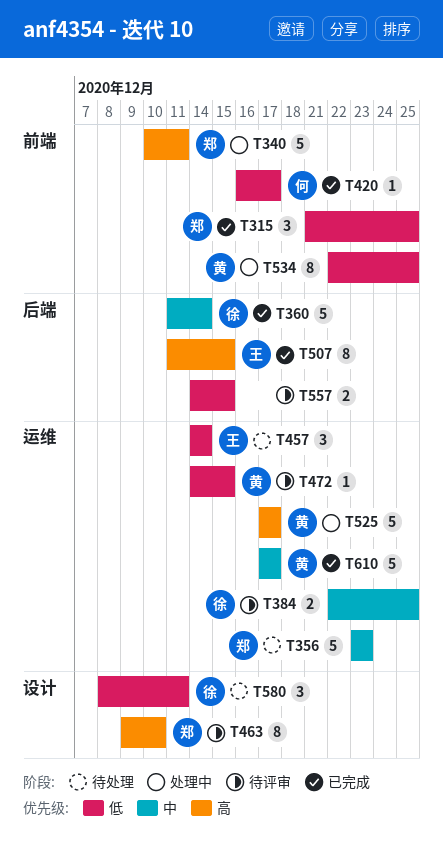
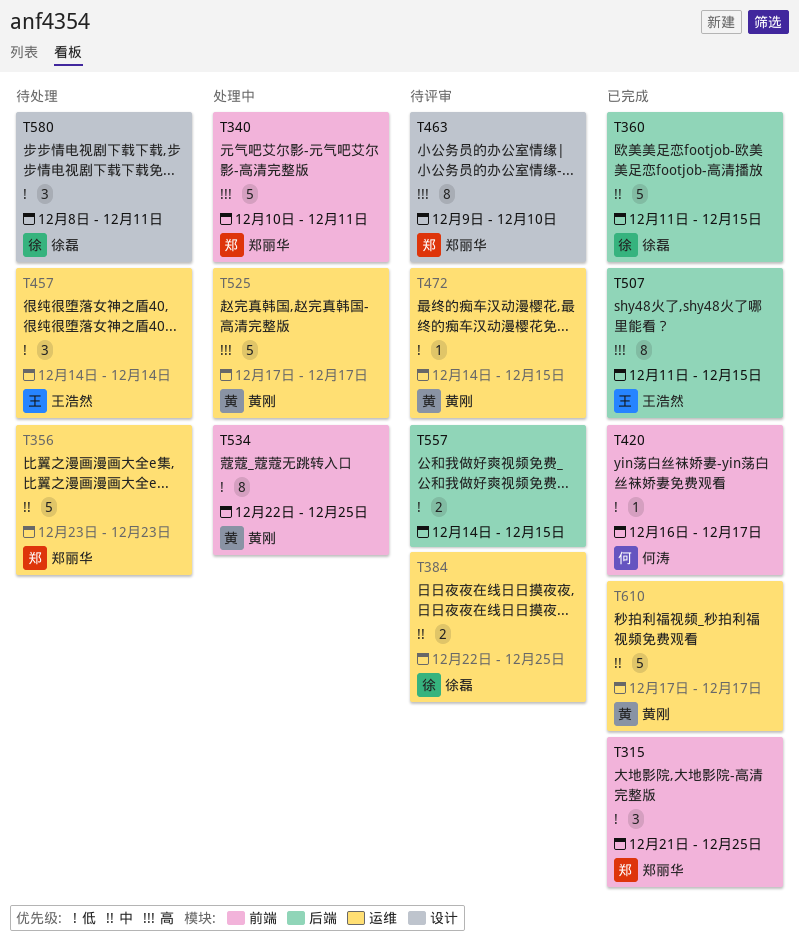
T360, due: Dec 14 -> Dec 15

